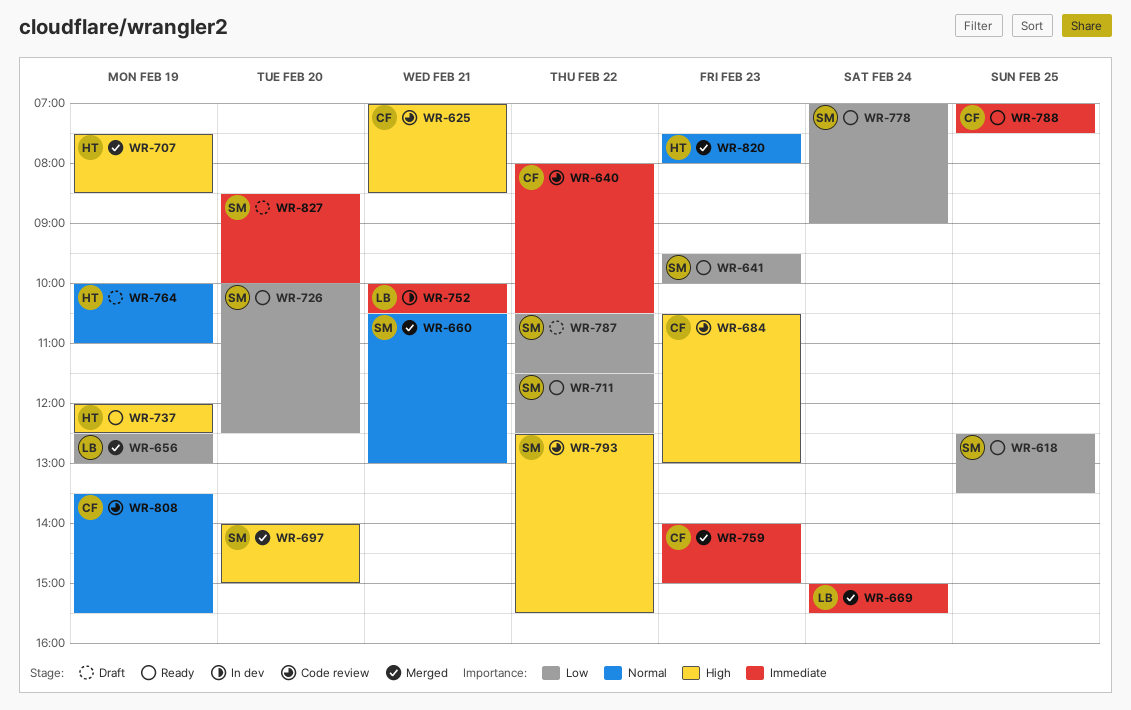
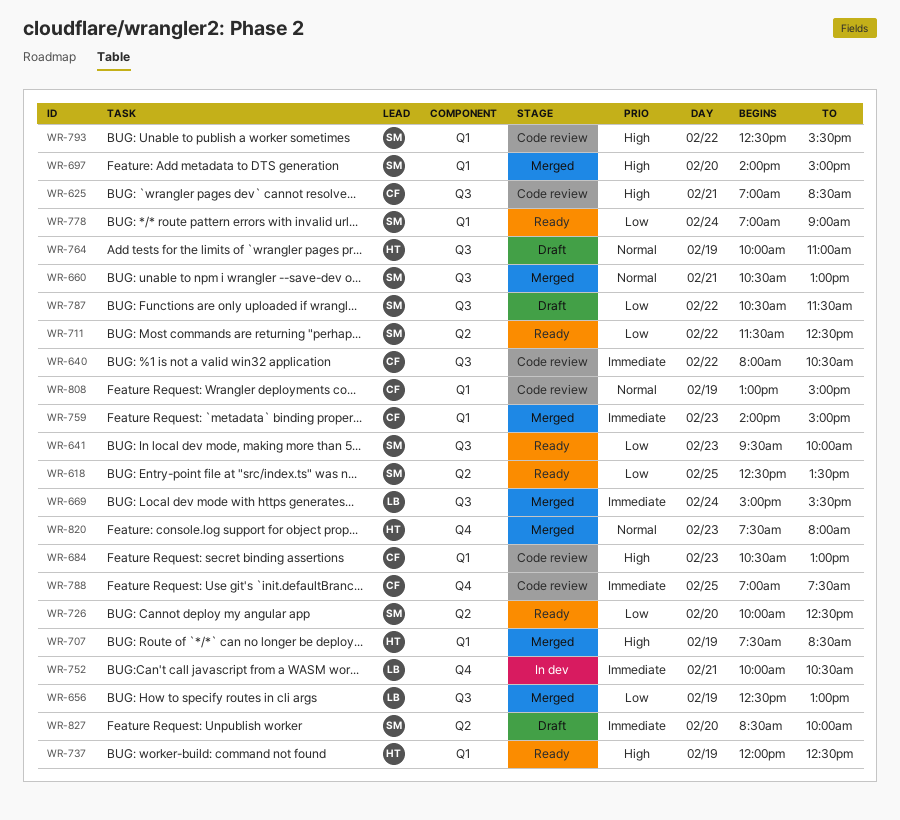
WR-788, status: Ready -> Code review
WR-808, begins: 13:30 -> 13:00
WR-808, ends: 15:30 -> 15:00

